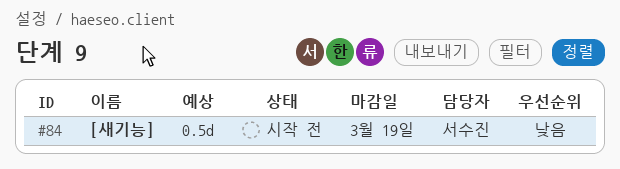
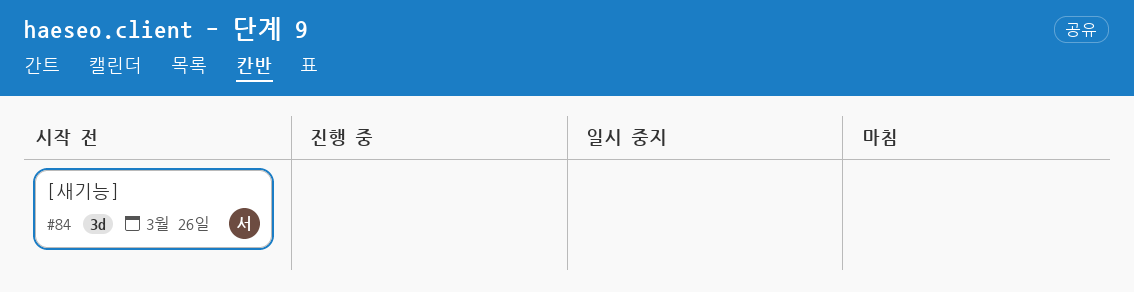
#84, estimate: 0.5d -> 3d
#84, due: Mar 19 -> Mar 26

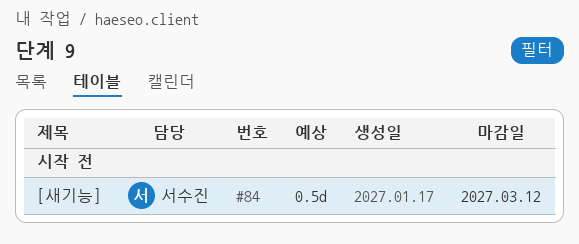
#84, estimate: 3d -> 0.5d
#84, due: Mar 26 -> Mar 12

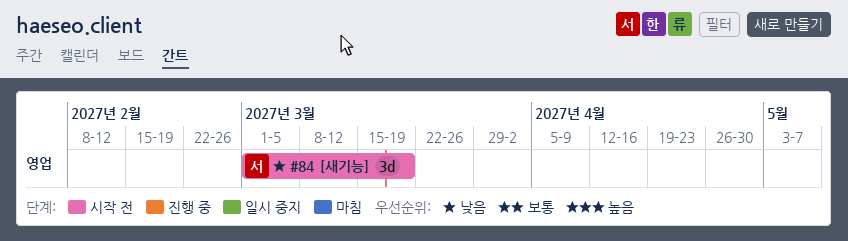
#84, estimate: 0.5d -> 3d
#84, due: Mar 12 -> Mar 19

